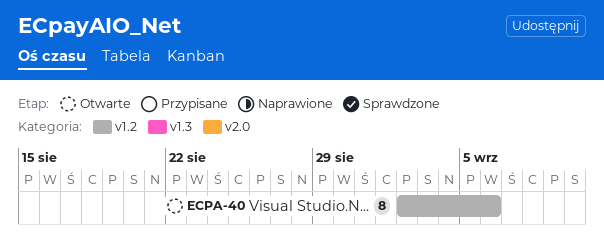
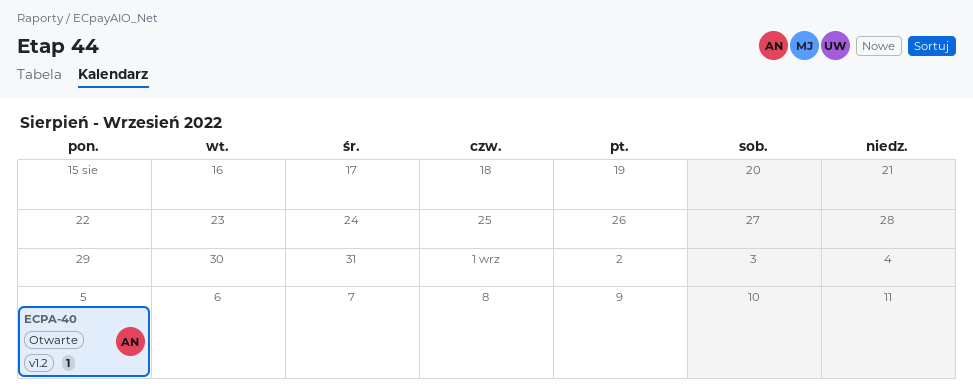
ECPA-40, estimate: 8 -> 1
ECPA-40, due: Sep 6 -> Sep 5

